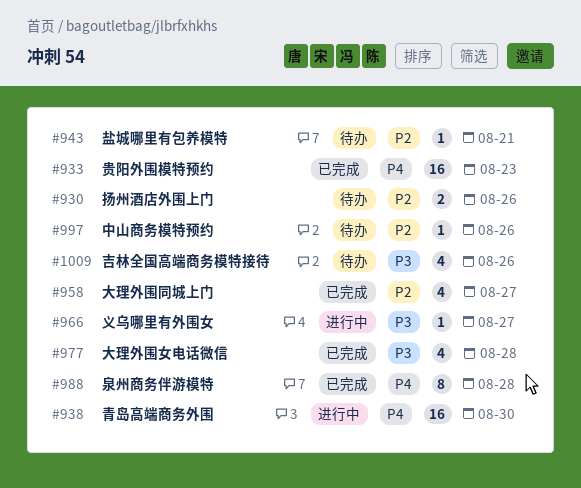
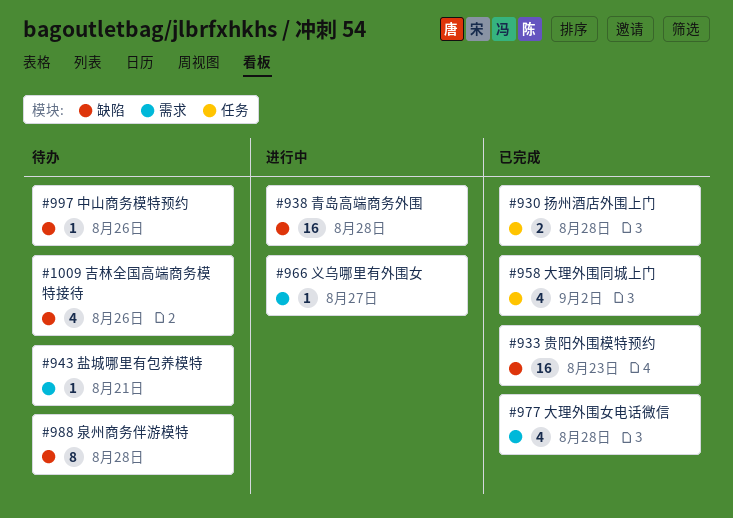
#930, status: 待办 -> 已完成
#930, due: Aug 26 -> Aug 28
#938, due: Aug 30 -> Aug 28
#958, due: Aug 27 -> Sep 2
#988, status: 已完成 -> 待办

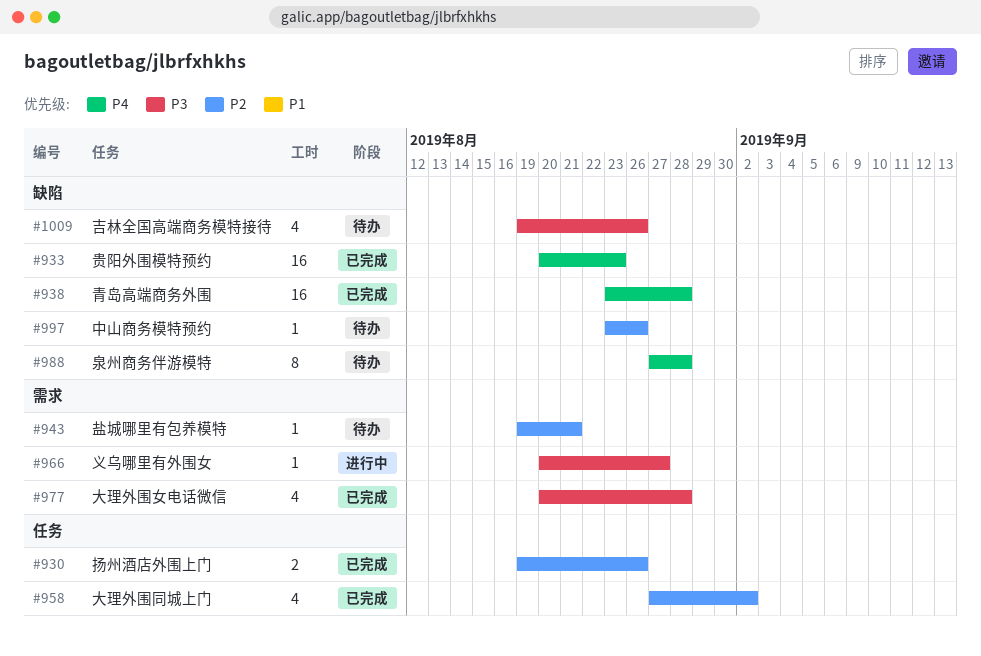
#930, due: Aug 28 -> Aug 26
#938, status: 进行中 -> 已完成

